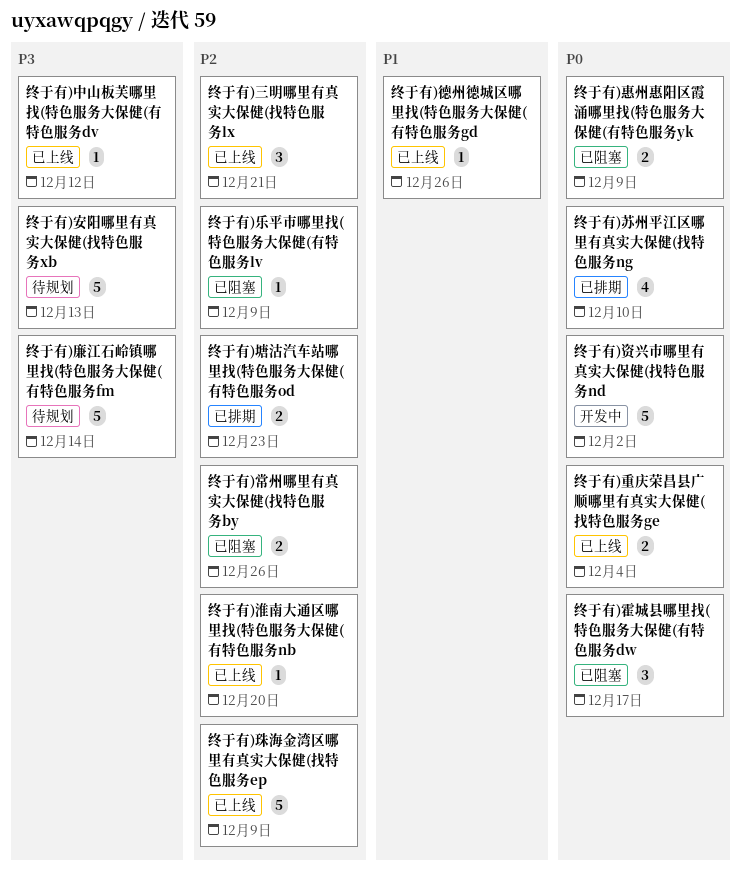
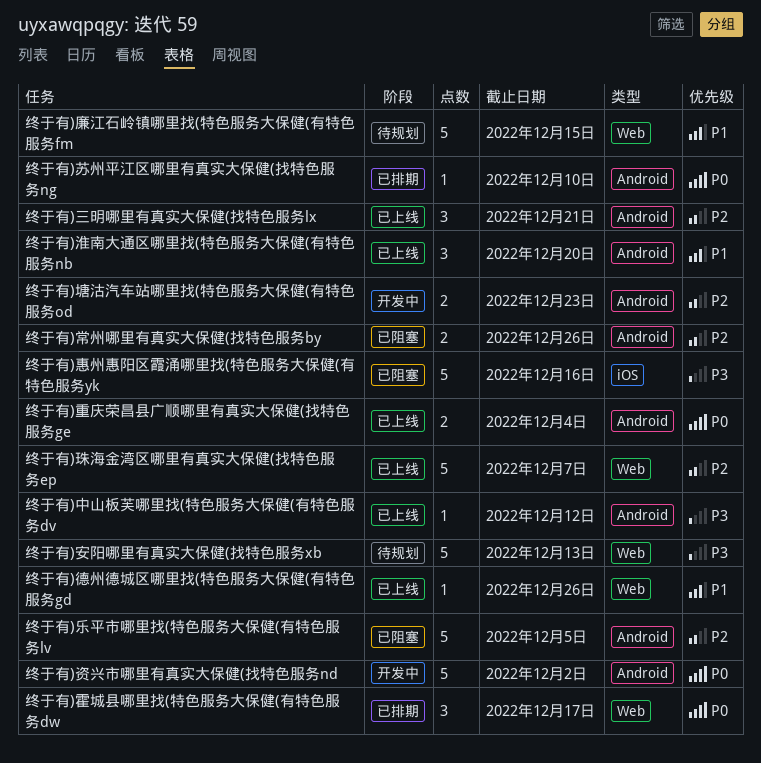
终于有)乐平市哪里找(特色服务大保健(有特色服务lv, estimate: 1 -> 5
终于有)乐平市哪里找(特色服务大保健(有特色服务lv, due: Dec 9 -> Dec 5
终于有)塘沽汽车站哪里找(特色服务大保健(有特色服务od, status: 已排期 -> 开发中
终于有)廉江石岭镇哪里找(特色服务大保健(有特色服务fm, priority: P3 -> P1
终于有)廉江石岭镇哪里找(特色服务大保健(有特色服务fm, due: Dec 14 -> Dec 15
终于有)惠州惠阳区霞涌哪里找(特色服务大保健(有特色服务yk, priority: P0 -> P3
终于有)惠州惠阳区霞涌哪里找(特色服务大保健(有特色服务yk, estimate: 2 -> 5
终于有)惠州惠阳区霞涌哪里找(特色服务大保健(有特色服务yk, due: Dec 9 -> Dec 16
终于有)淮南大通区哪里找(特色服务大保健(有特色服务nb, priority: P2 -> P1
终于有)淮南大通区哪里找(特色服务大保健(有特色服务nb, estimate: 1 -> 3
终于有)珠海金湾区哪里有真实大保健(找特色服务ep, due: Dec 9 -> Dec 7
终于有)苏州平江区哪里有真实大保健(找特色服务ng, estimate: 4 -> 1
终于有)霍城县哪里找(特色服务大保健(有特色服务dw, status: 已阻塞 -> 已排期

